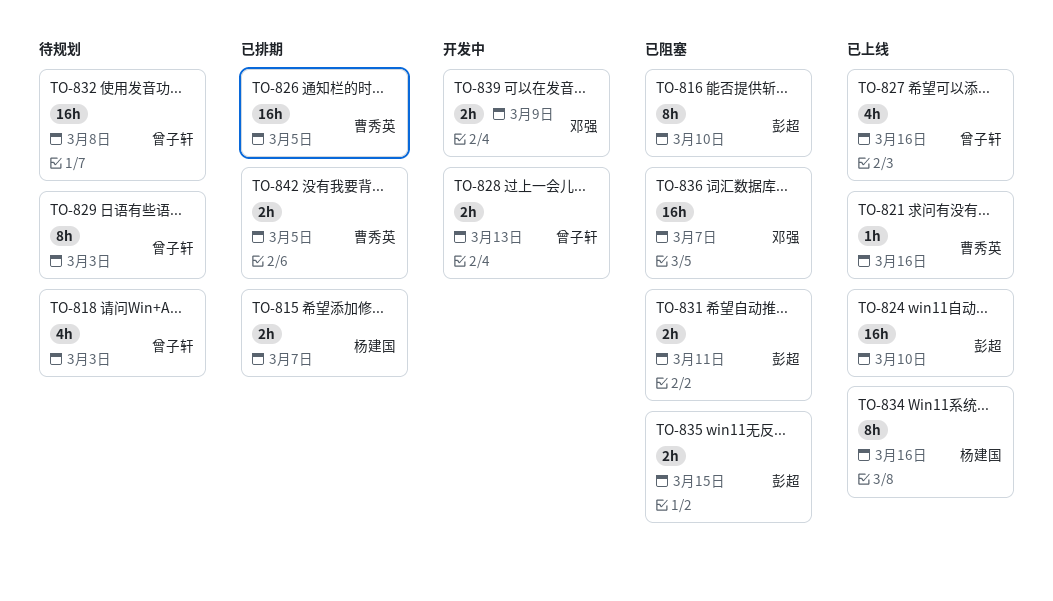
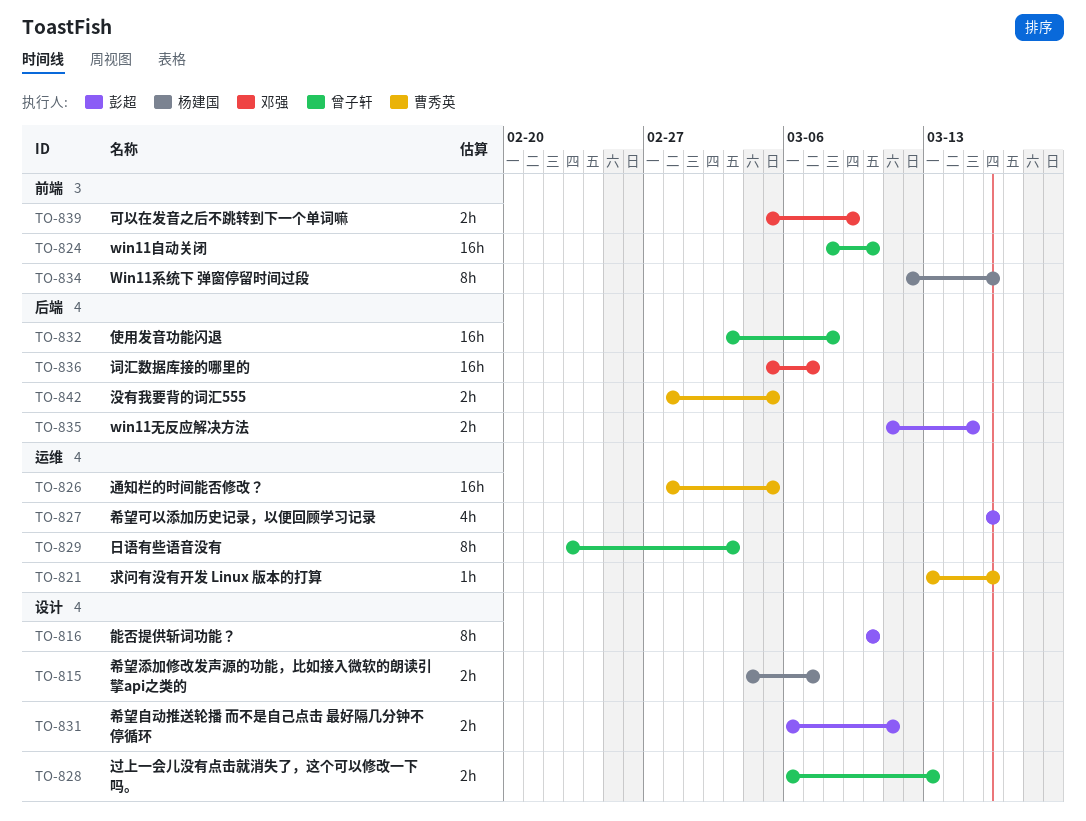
TO-818: present -> none
TO-824, owner: 彭超 -> 曾子轩
TO-827, owner: 曾子轩 -> 彭超

